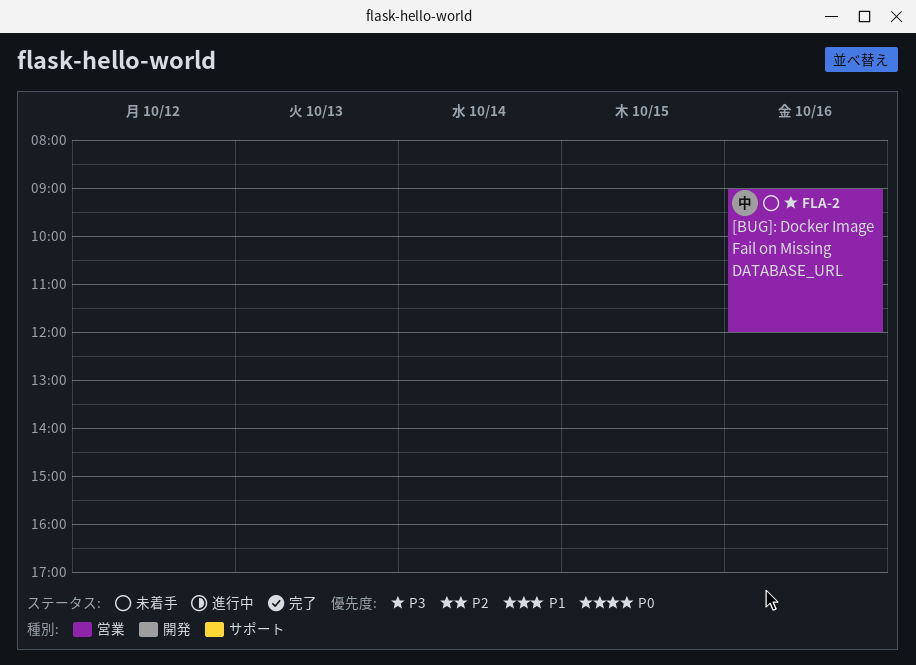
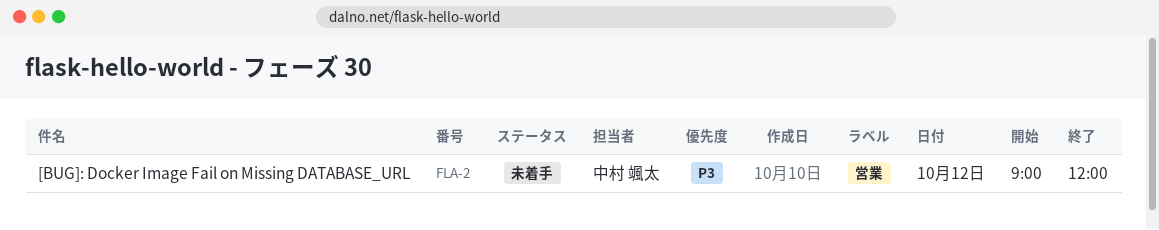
FLA-2, day: Oct 16 -> Oct 12

